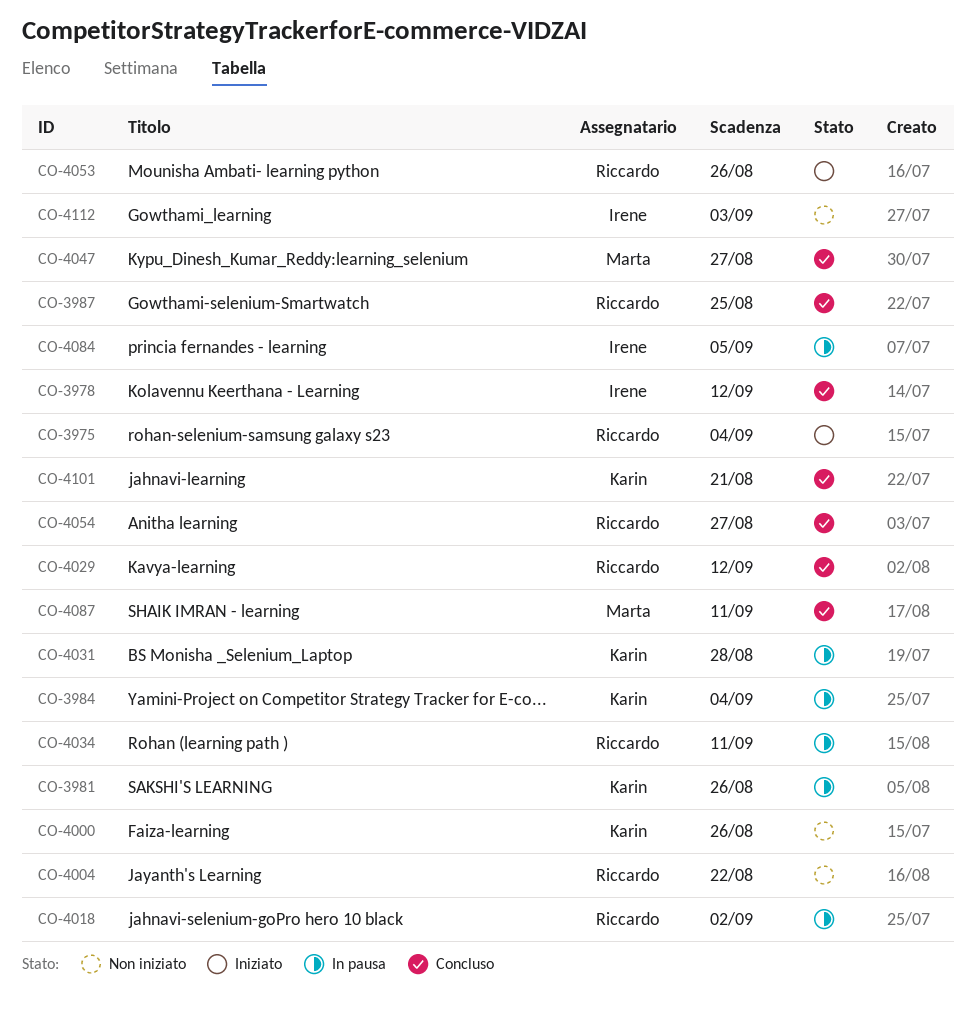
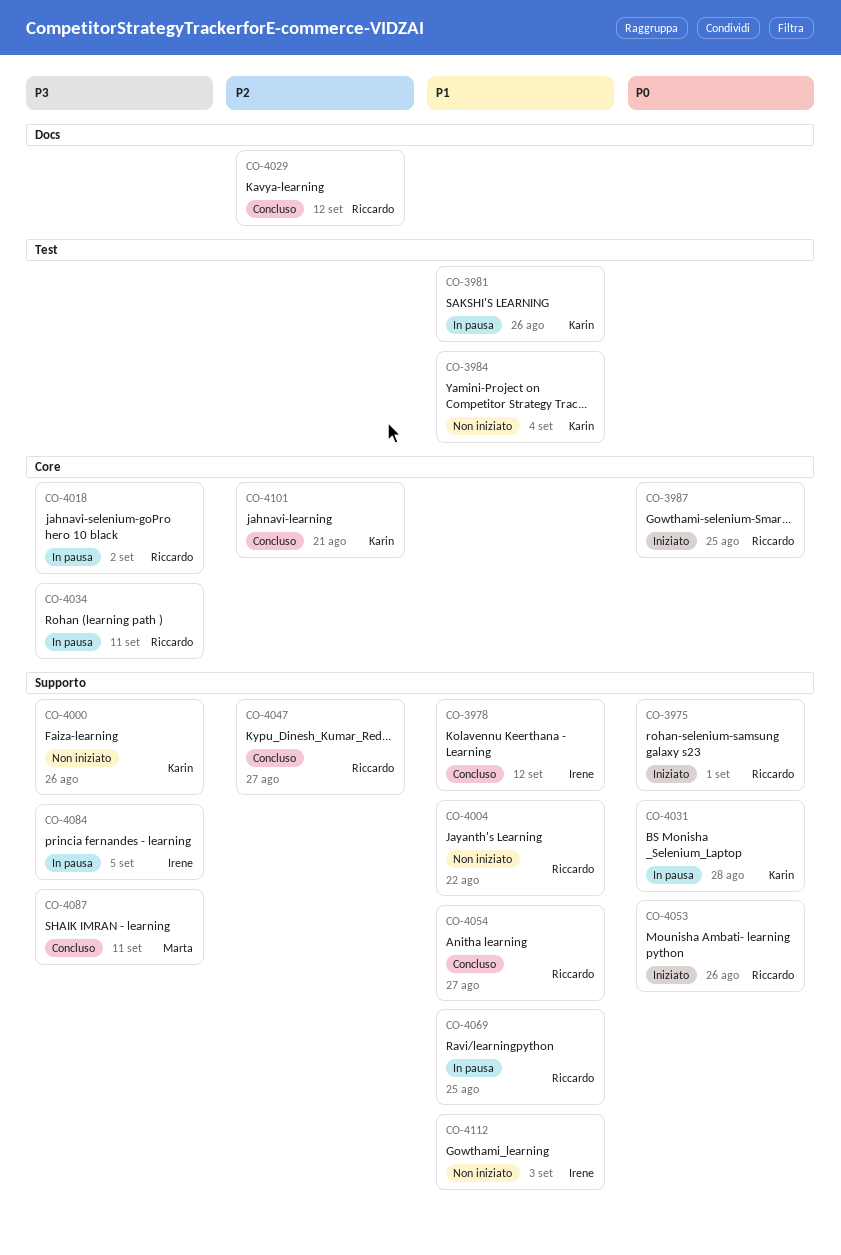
CO-3975, due: Sep 4 -> Sep 1
CO-3984, status: In pausa -> Non iniziato
CO-3987, status: Concluso -> Iniziato
CO-4047, owner: Marta -> Riccardo
CO-4069: none -> present

